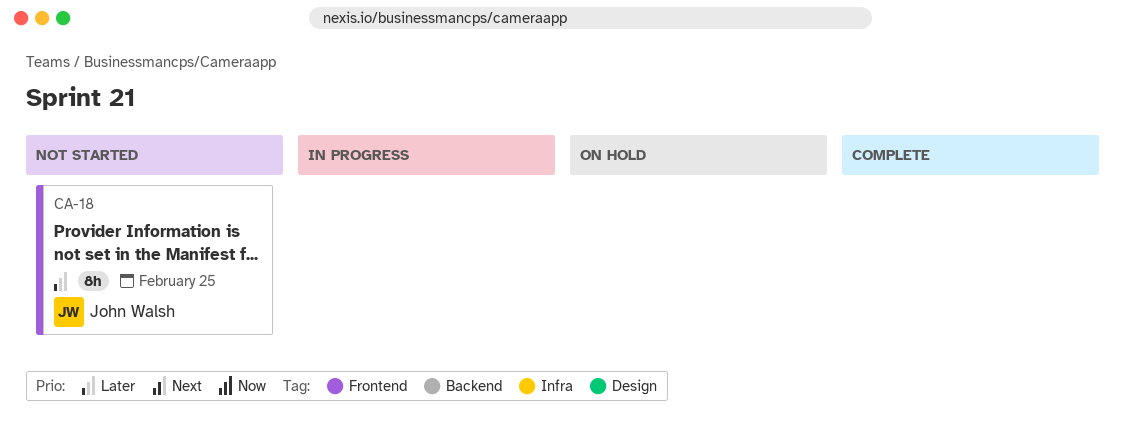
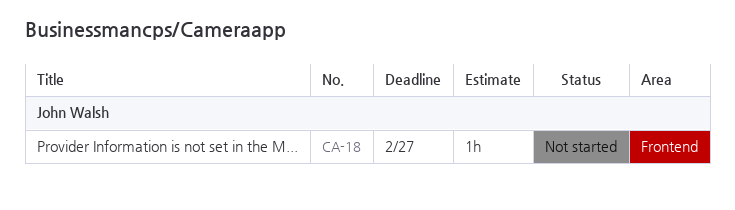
CA-18, estimate: 8h -> 1h
CA-18, due: Feb 25 -> Feb 27

